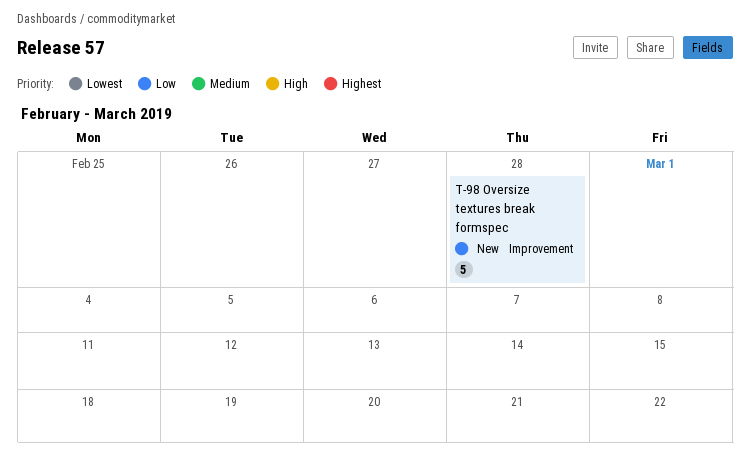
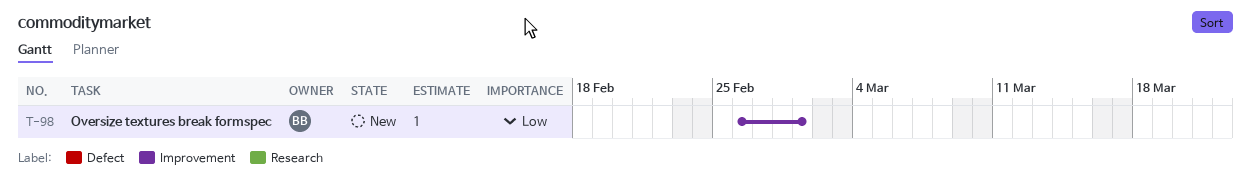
T-98, estimate: 5 -> 1
T-98, due: Feb 28 -> Mar 1

